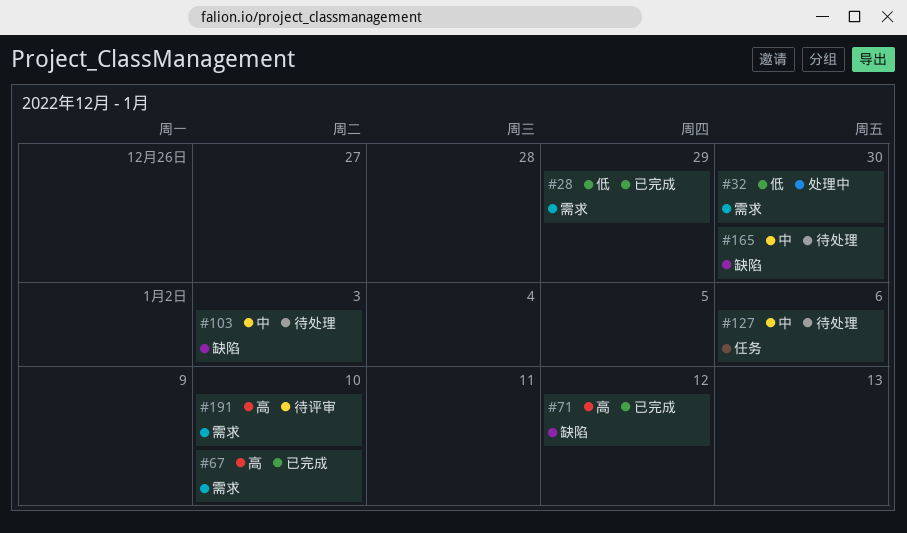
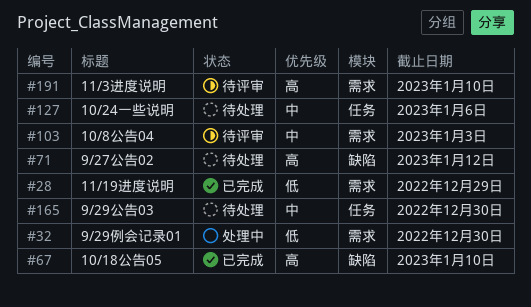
#67, label: 需求 -> 缺陷
#71, status: 已完成 -> 待处理
#103, status: 待处理 -> 待评审
#103, label: 缺陷 -> 需求
#165, label: 缺陷 -> 任务

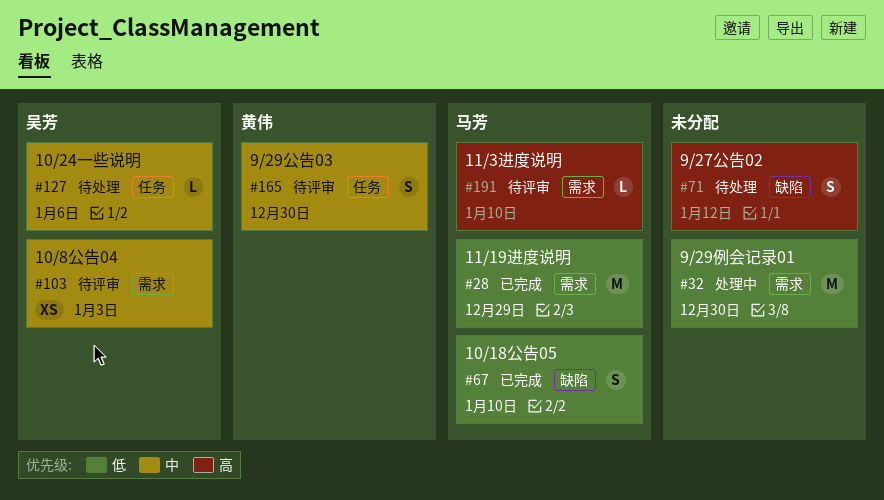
#67, priority: 高 -> 低
#165, status: 待处理 -> 待评审

